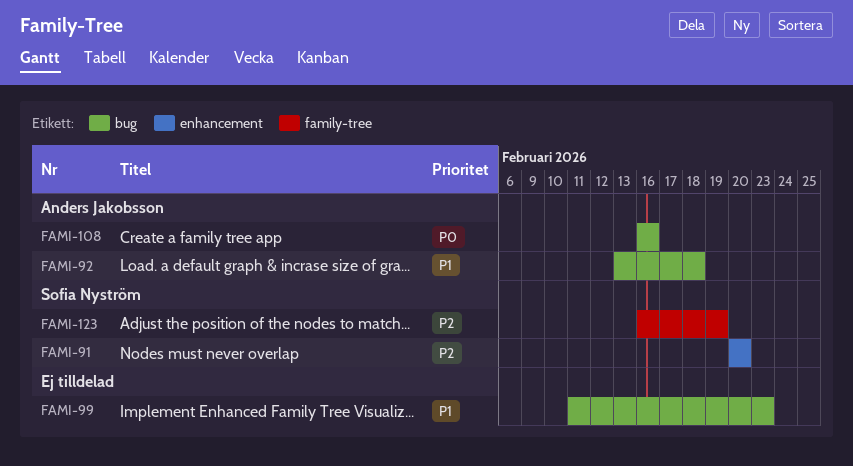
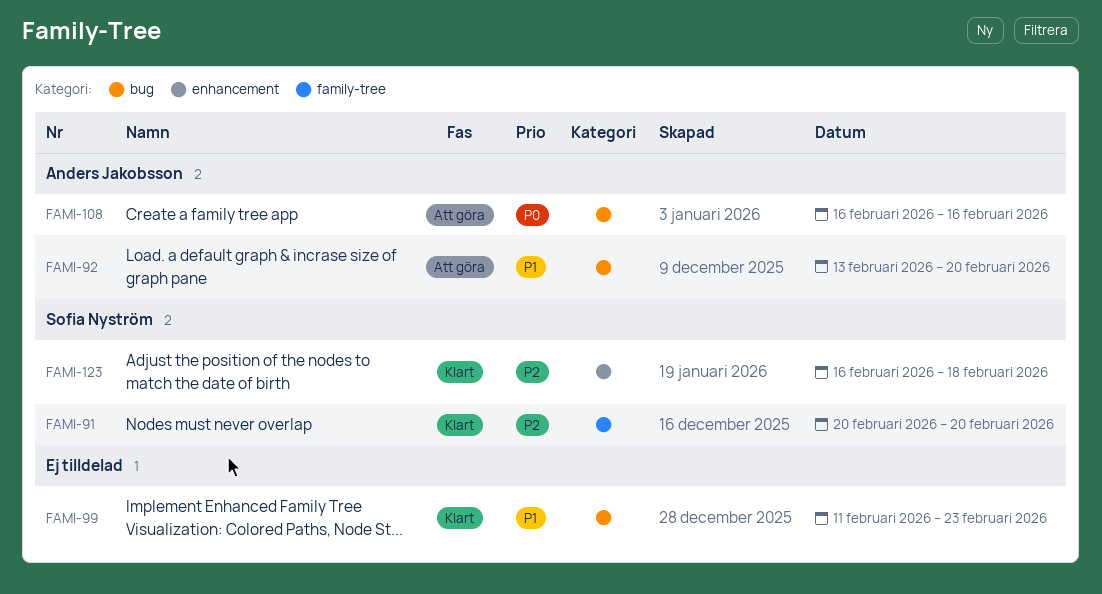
FAMI-91, label: enhancement -> family-tree
FAMI-92, due: Feb 18 -> Feb 20
FAMI-123, label: family-tree -> enhancement
FAMI-123, due: Feb 19 -> Feb 18

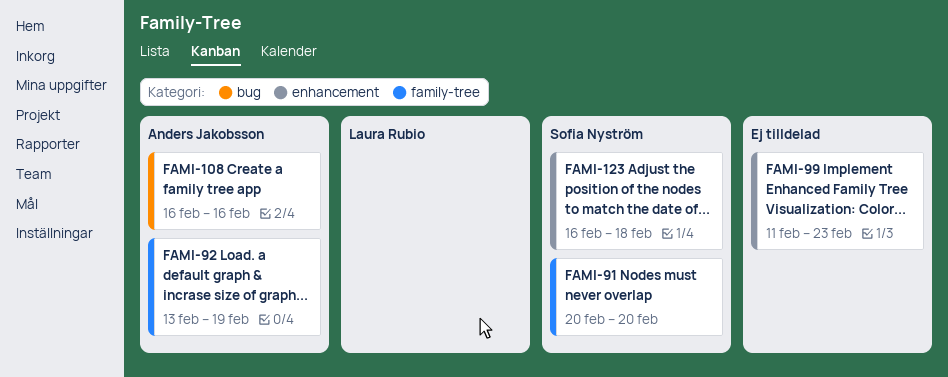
FAMI-92, label: bug -> family-tree
FAMI-92, due: Feb 20 -> Feb 19
FAMI-99, label: bug -> enhancement

